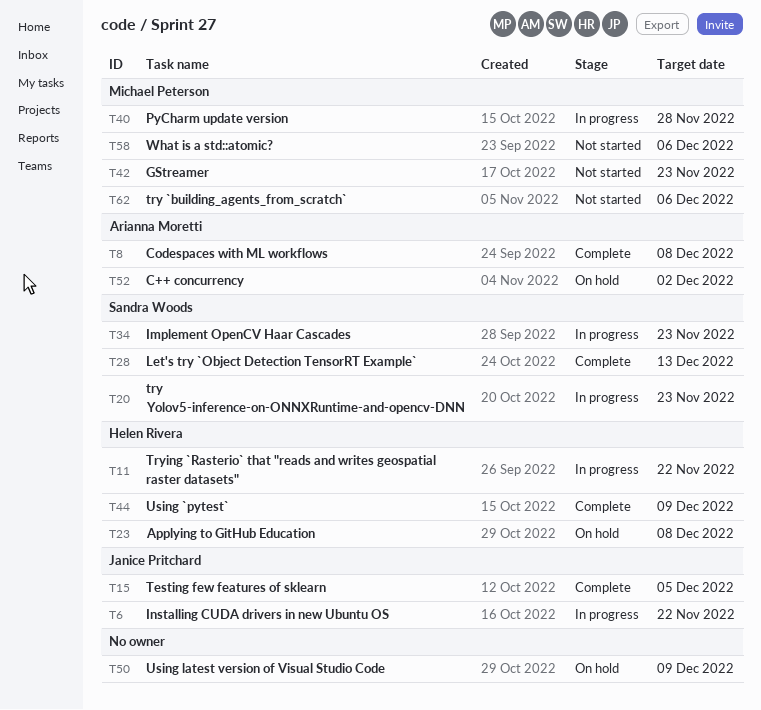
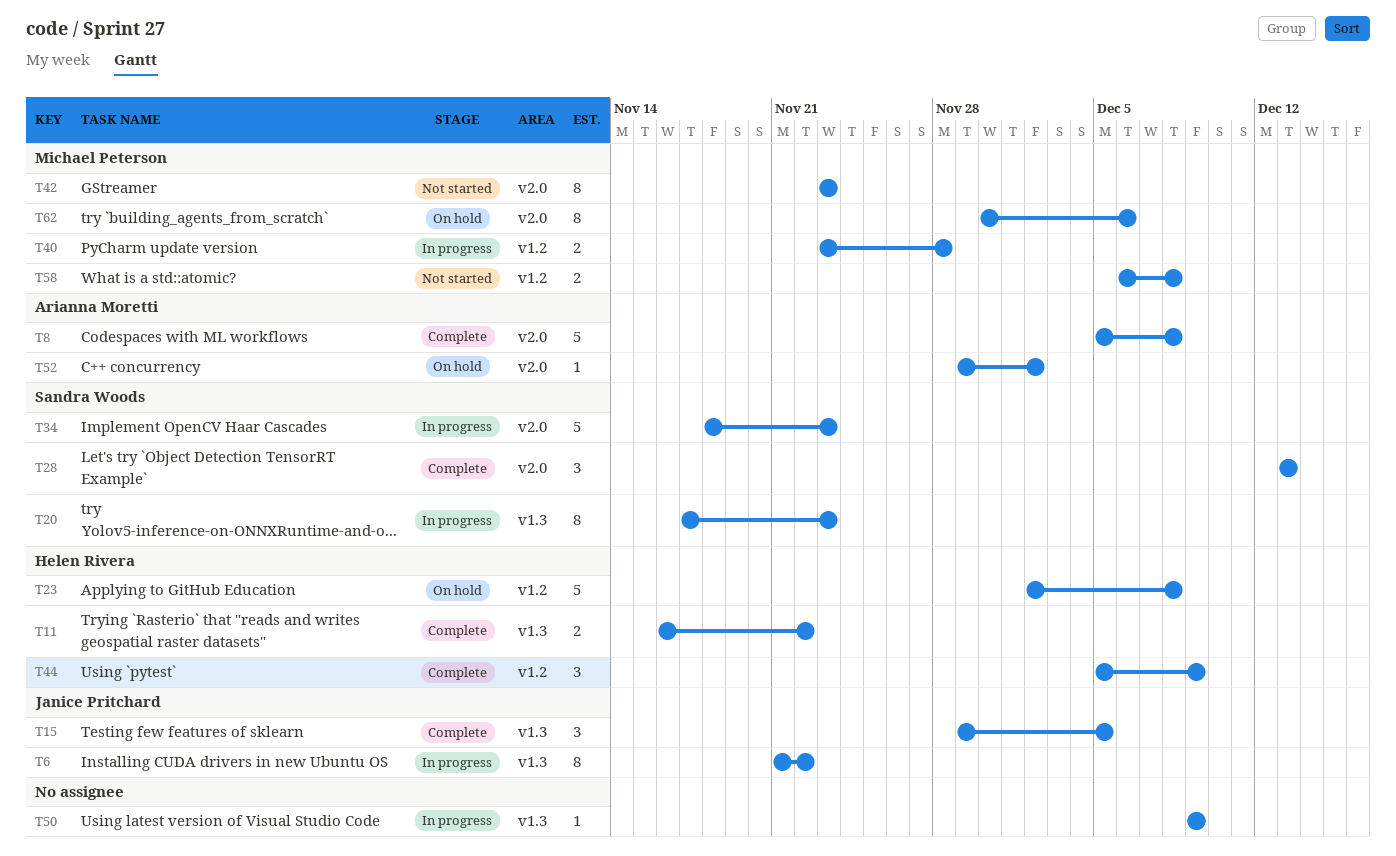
T11, status: In progress -> Complete
T50, status: On hold -> In progress
T58, due: Dec 6 -> Dec 8
T62, status: Not started -> On hold

